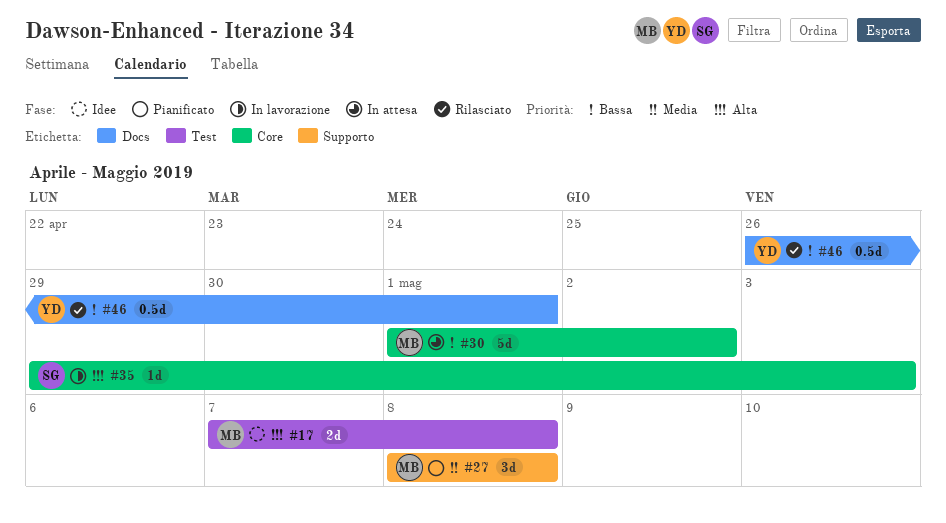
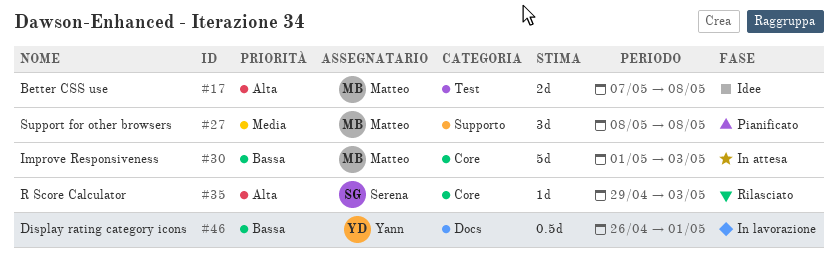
#30, due: May 2 -> May 3
#35, status: In lavorazione -> Rilasciato
#46, status: Rilasciato -> In lavorazione

